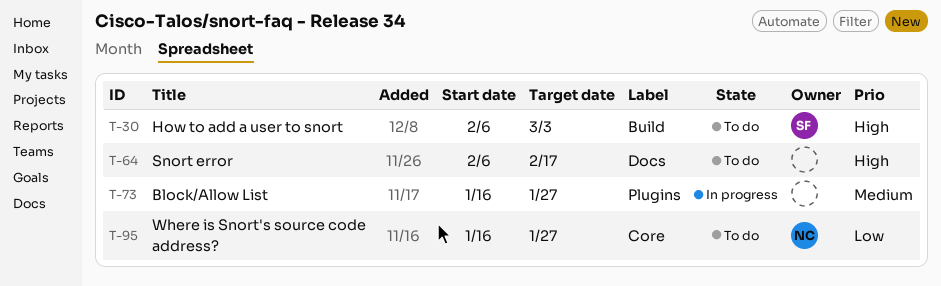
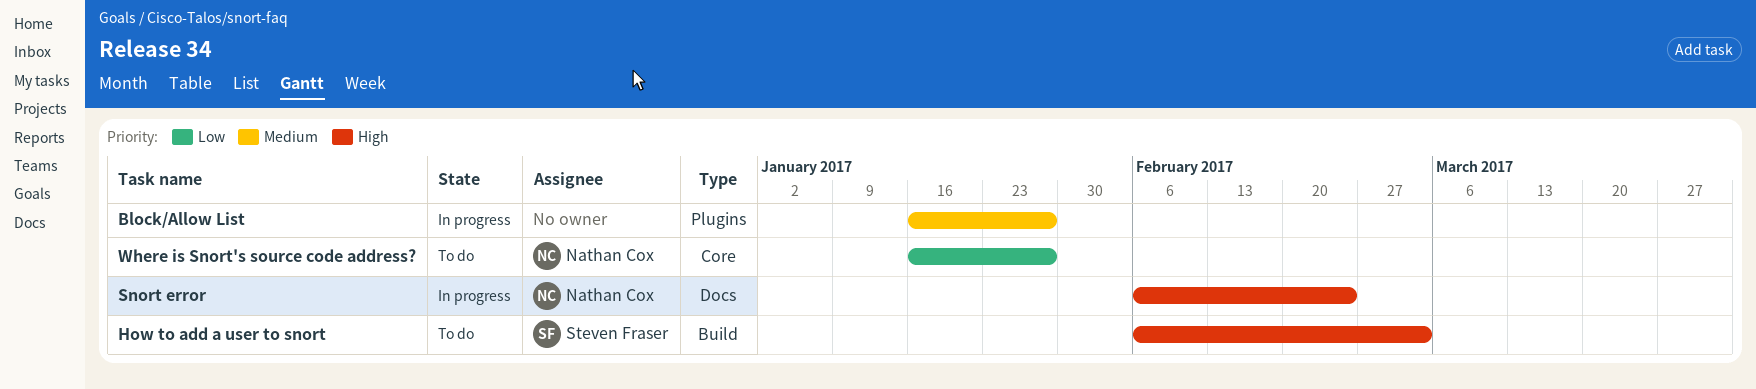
Snort error, status: To do -> In progress
Snort error, owner: none -> Nathan Cox
Snort error, due: Feb 17 -> Feb 24

